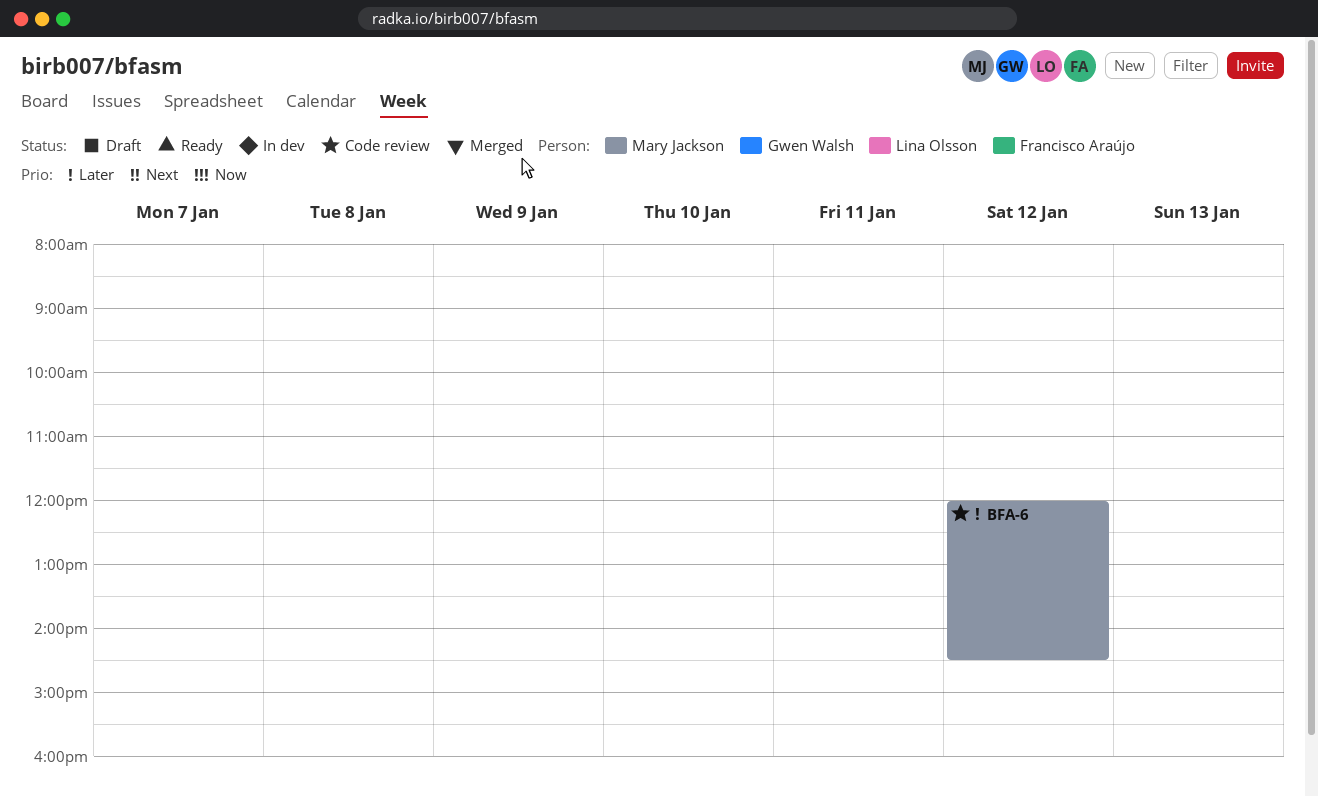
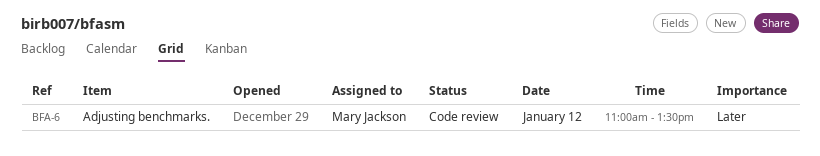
BFA-6, begins: 12:00 -> 11:00
BFA-6, ends: 14:30 -> 13:30

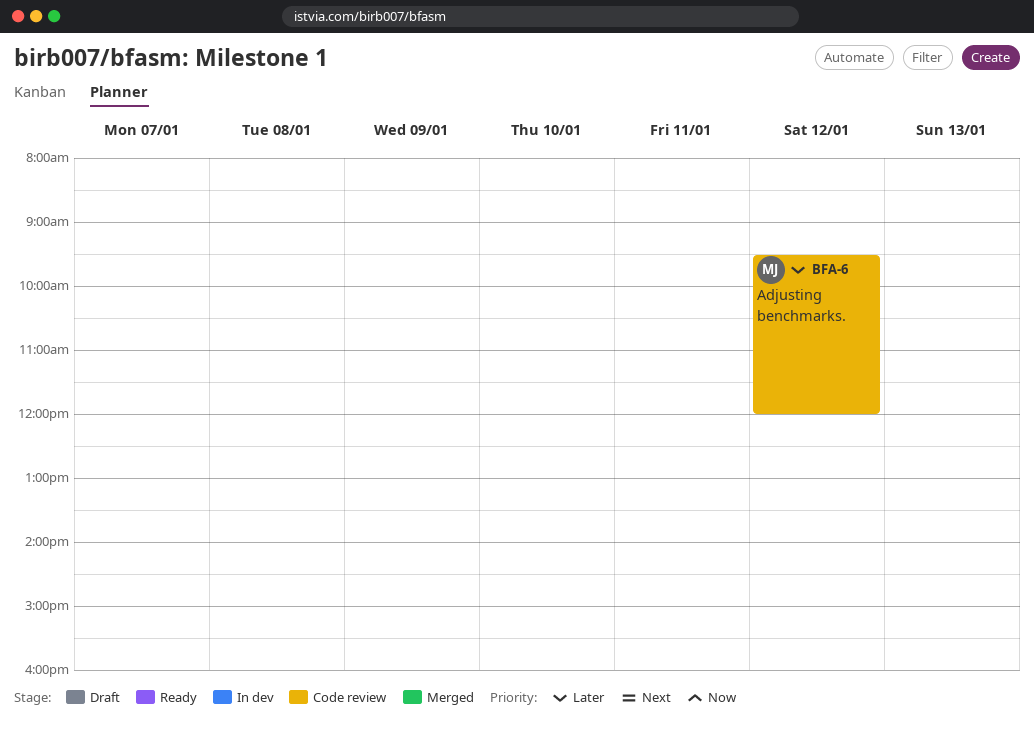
BFA-6, begins: 11:00 -> 09:30
BFA-6, ends: 13:30 -> 12:00

